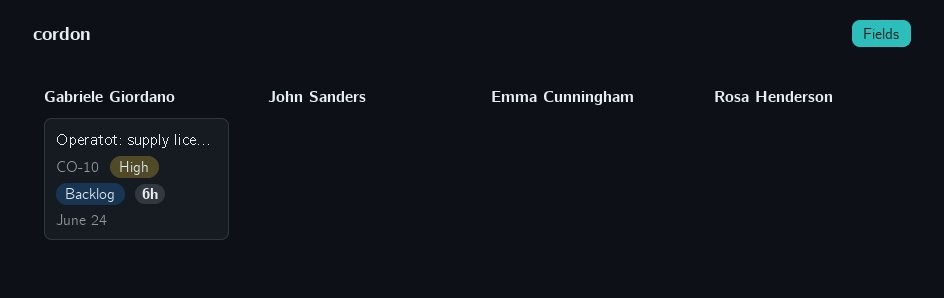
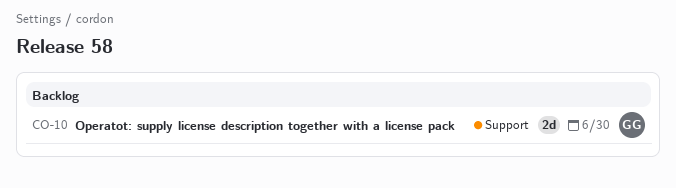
CO-10, estimate: 6h -> 2d
CO-10, due: Jun 24 -> Jun 30

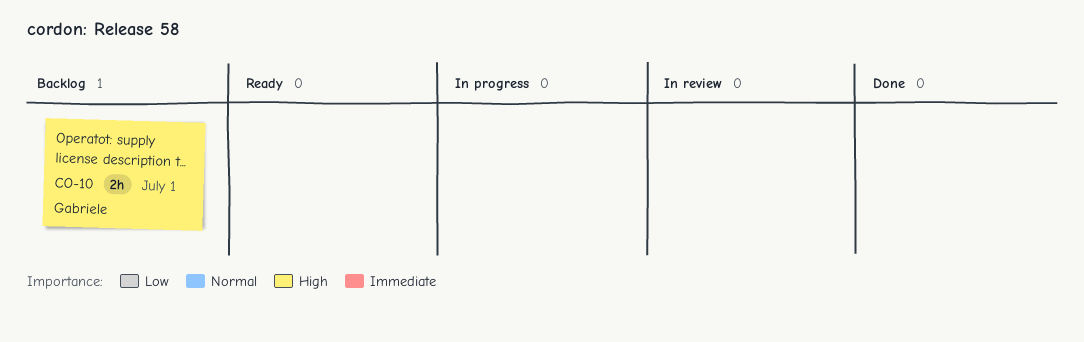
CO-10, estimate: 2d -> 2h
CO-10, due: Jun 30 -> Jul 1

